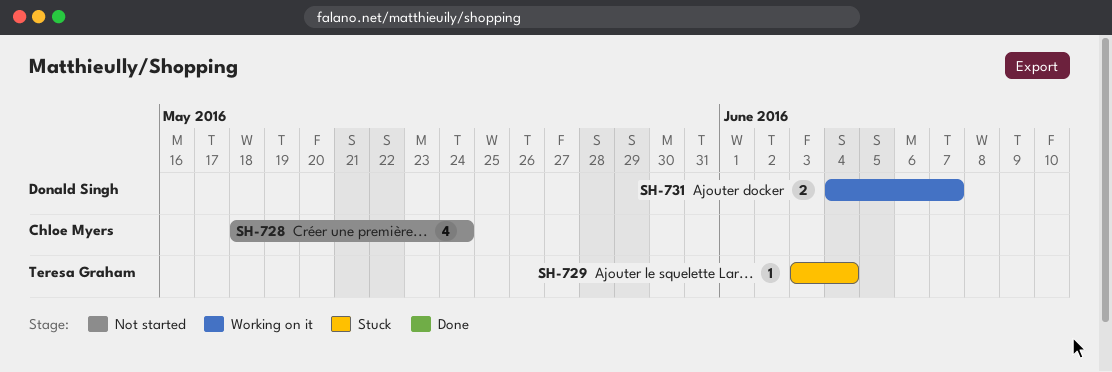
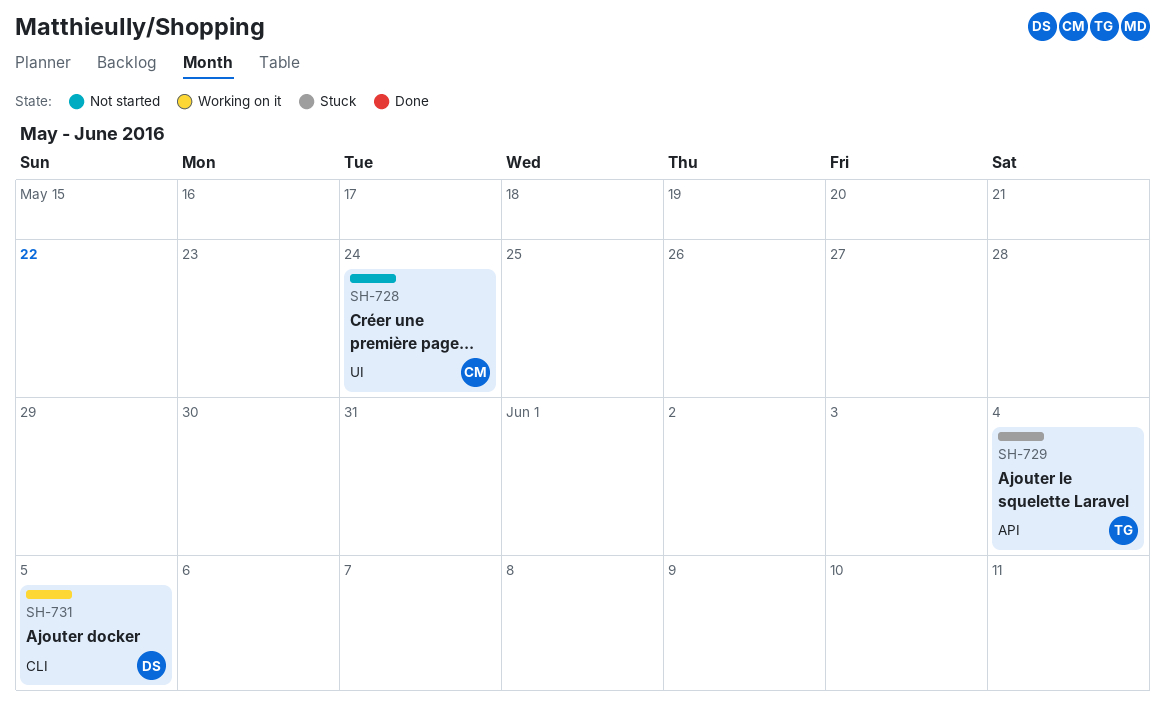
SH-731, due: Jun 7 -> Jun 5

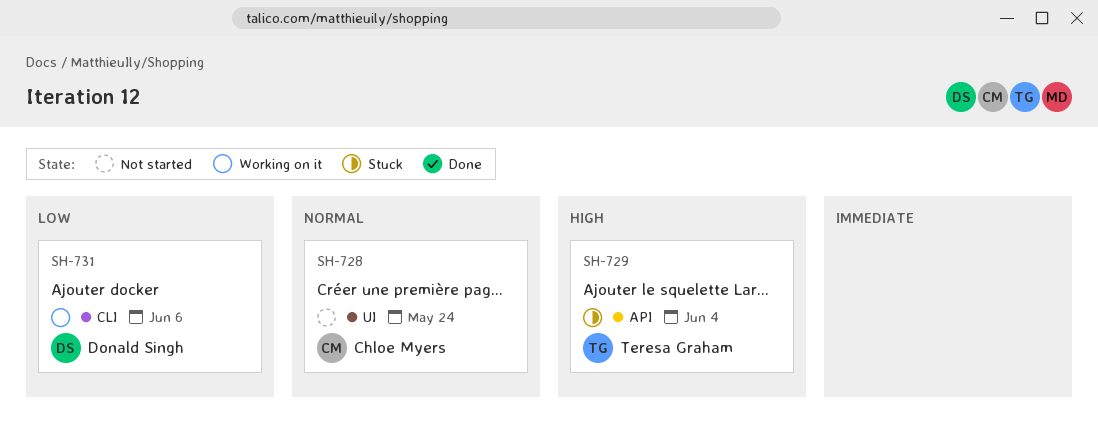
SH-731, due: Jun 5 -> Jun 6

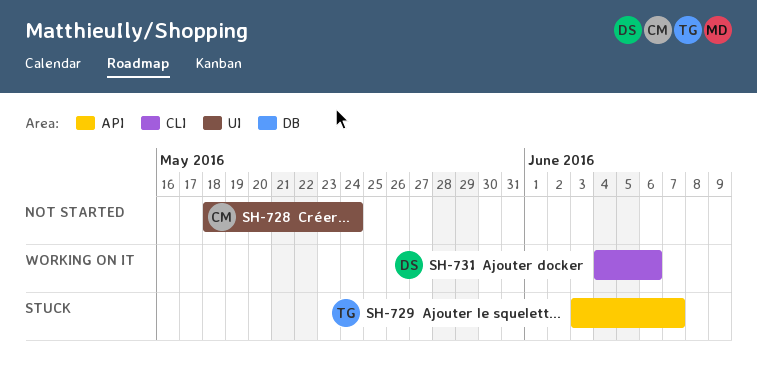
SH-729, due: Jun 4 -> Jun 7

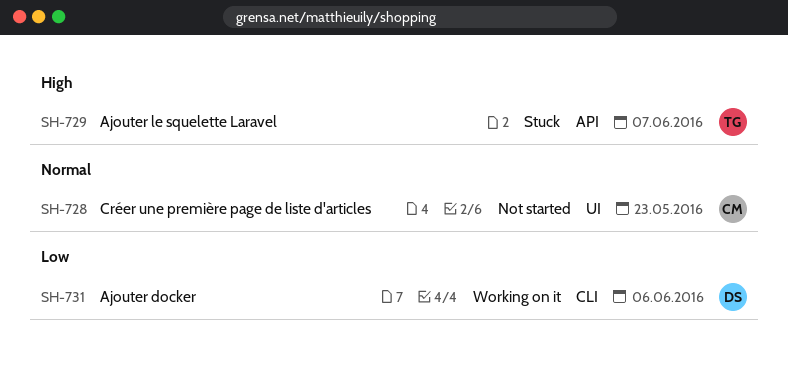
SH-728, due: May 24 -> May 23

